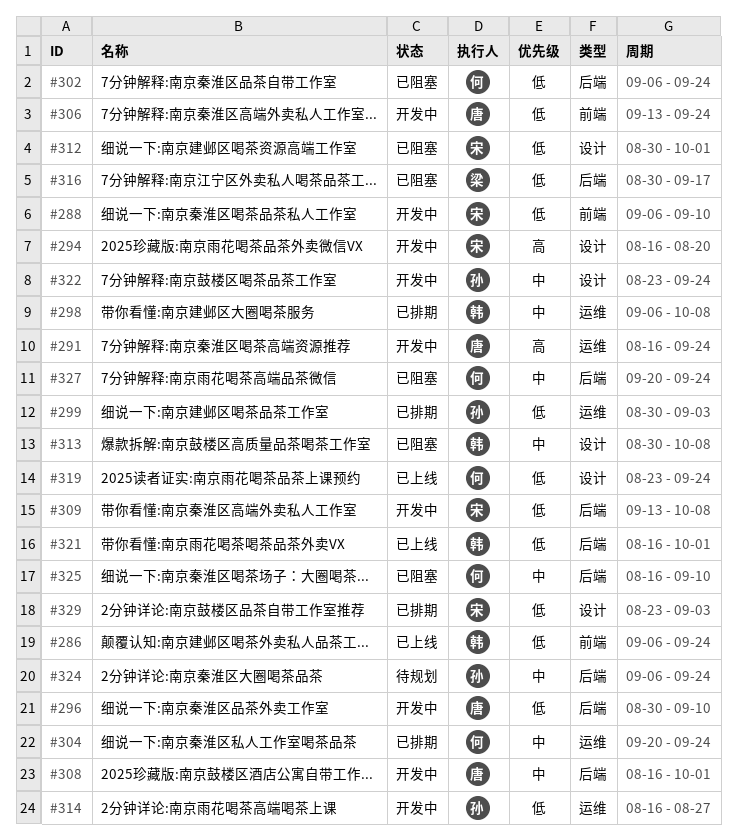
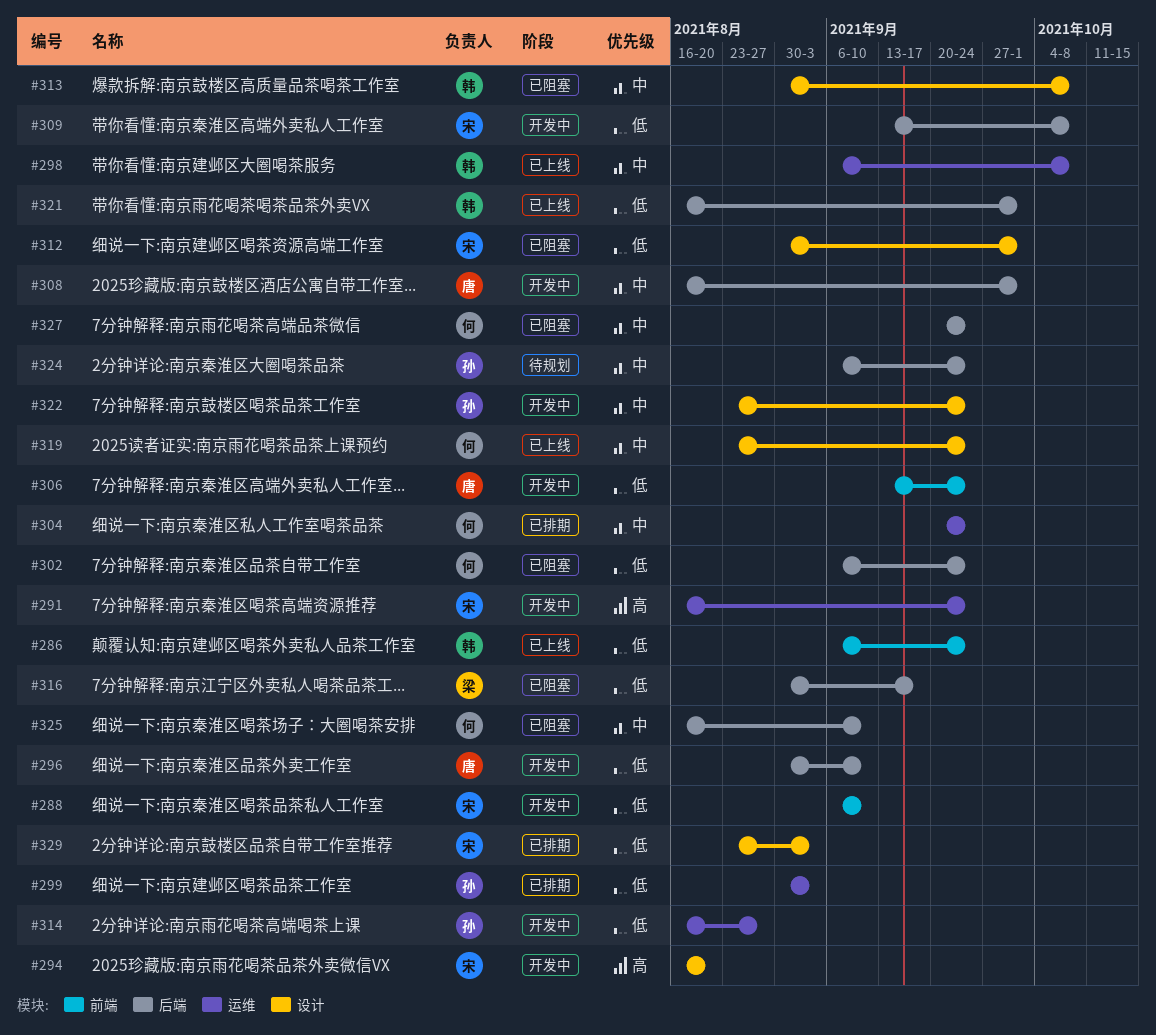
#291, owner: 唐 -> 宋
#298, status: 已排期 -> 已上线
#319, priority: 低 -> 中

